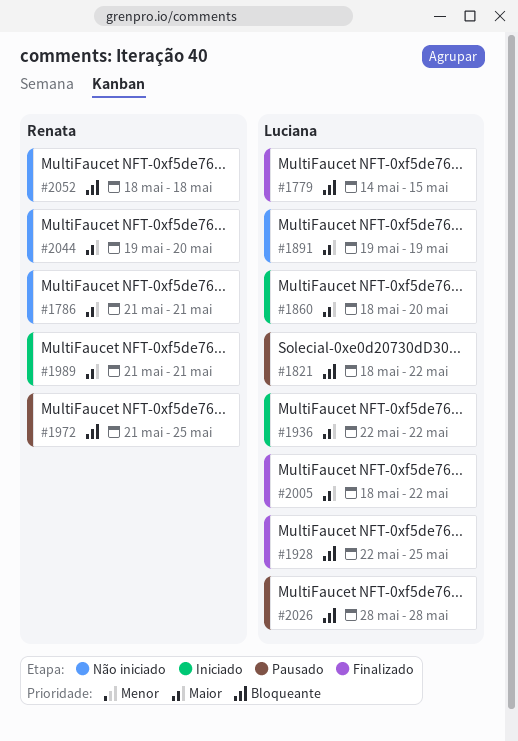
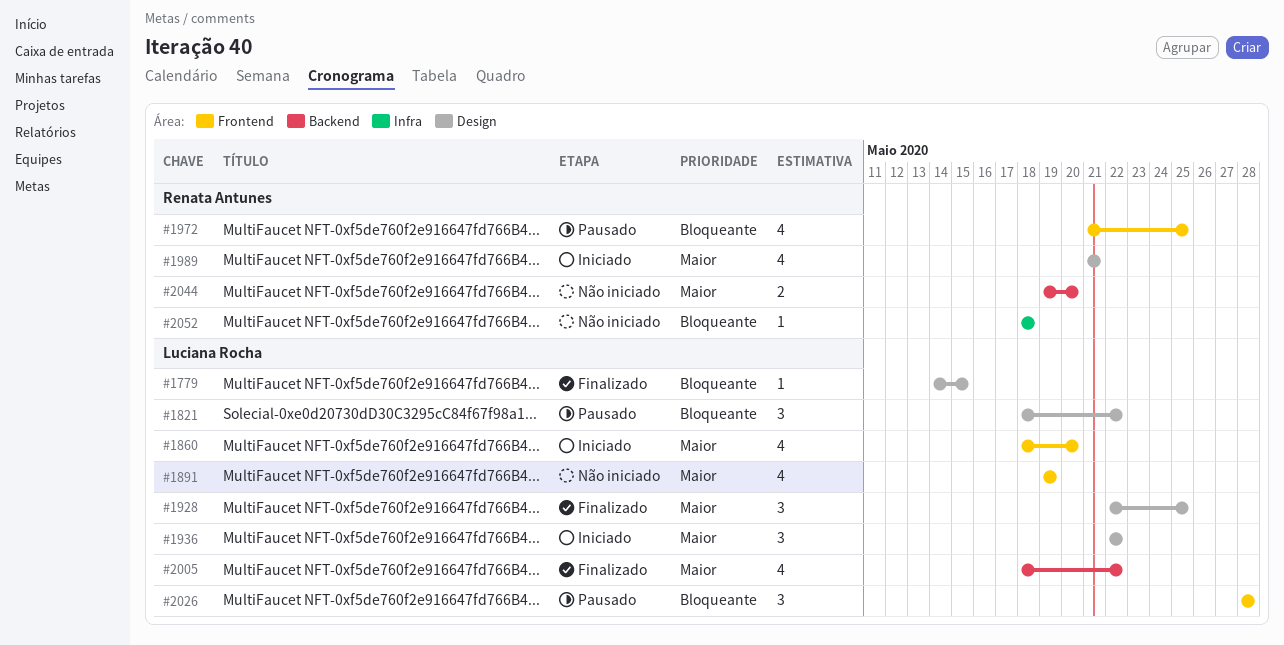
#1786: present -> none
#1928, priority: Bloqueante -> Maior

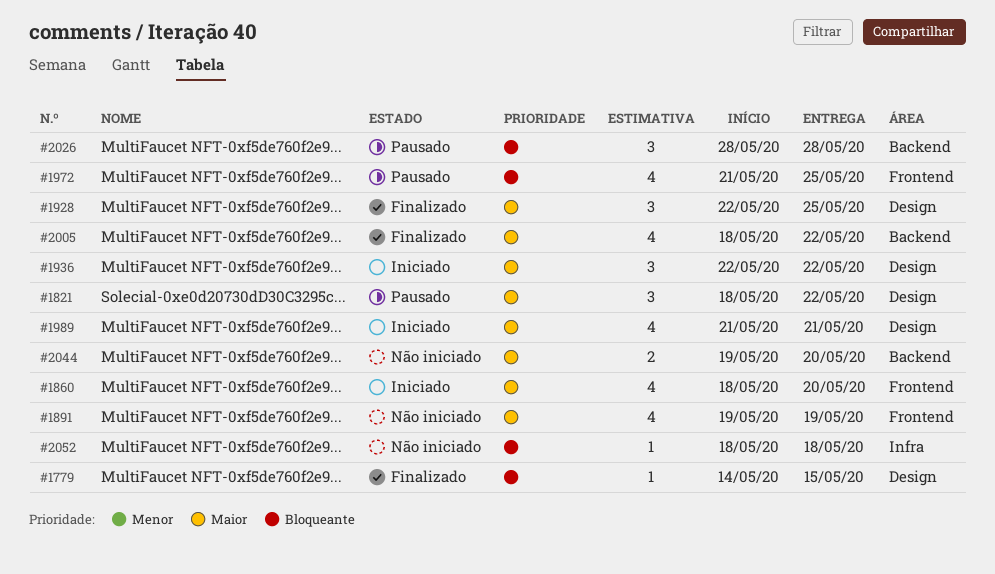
#1821, priority: Bloqueante -> Maior
#2026, label: Frontend -> Backend

